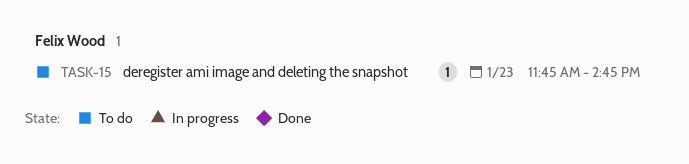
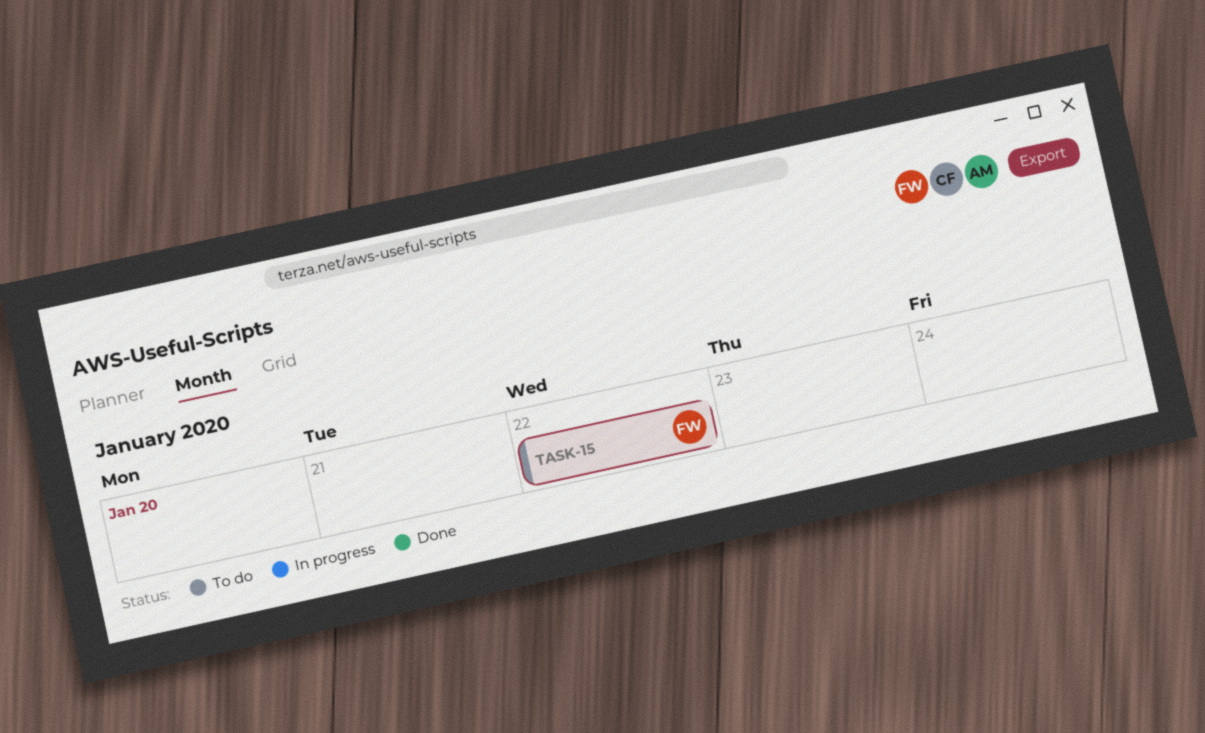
TASK-15, day: Jan 23 -> Jan 22

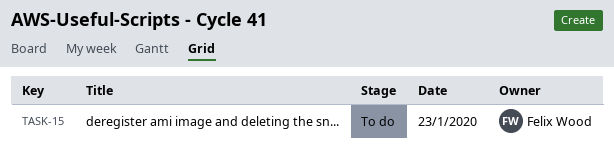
TASK-15, day: Jan 22 -> Jan 23

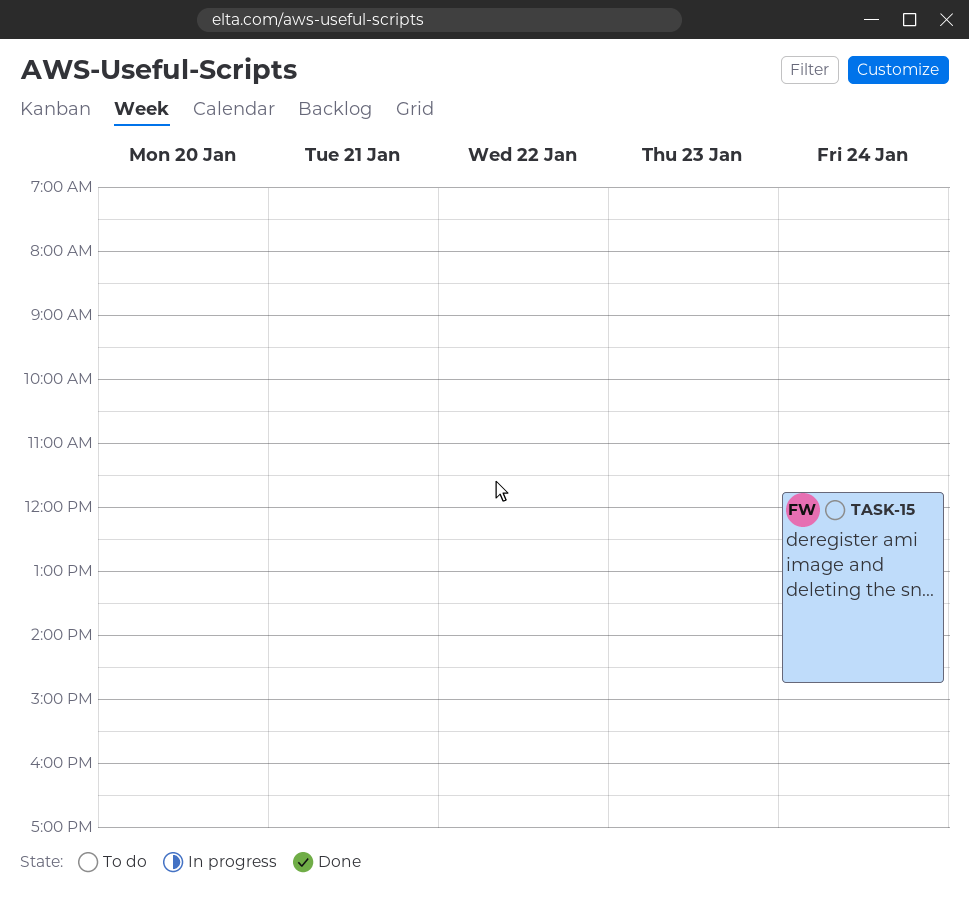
TASK-15, day: Jan 23 -> Jan 24

